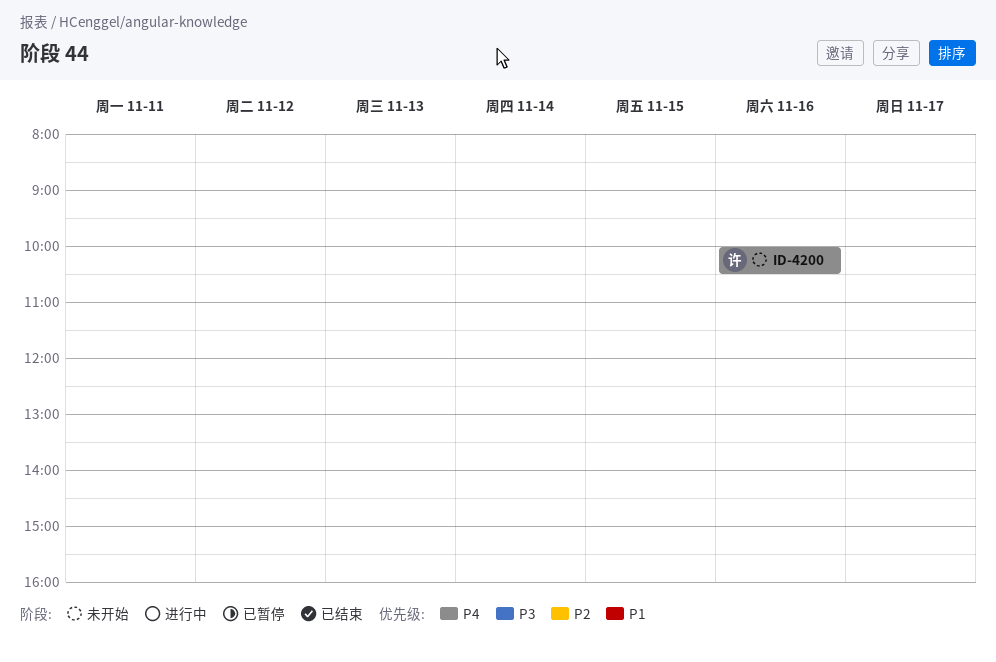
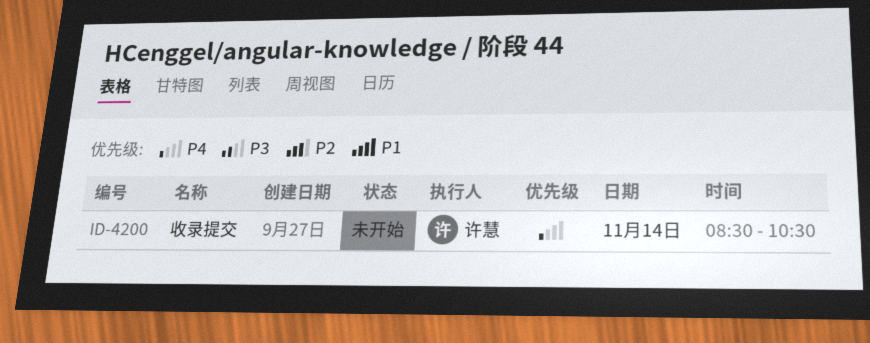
ID-4200, day: Nov 16 -> Nov 14
ID-4200, begins: 10:00 -> 08:30

